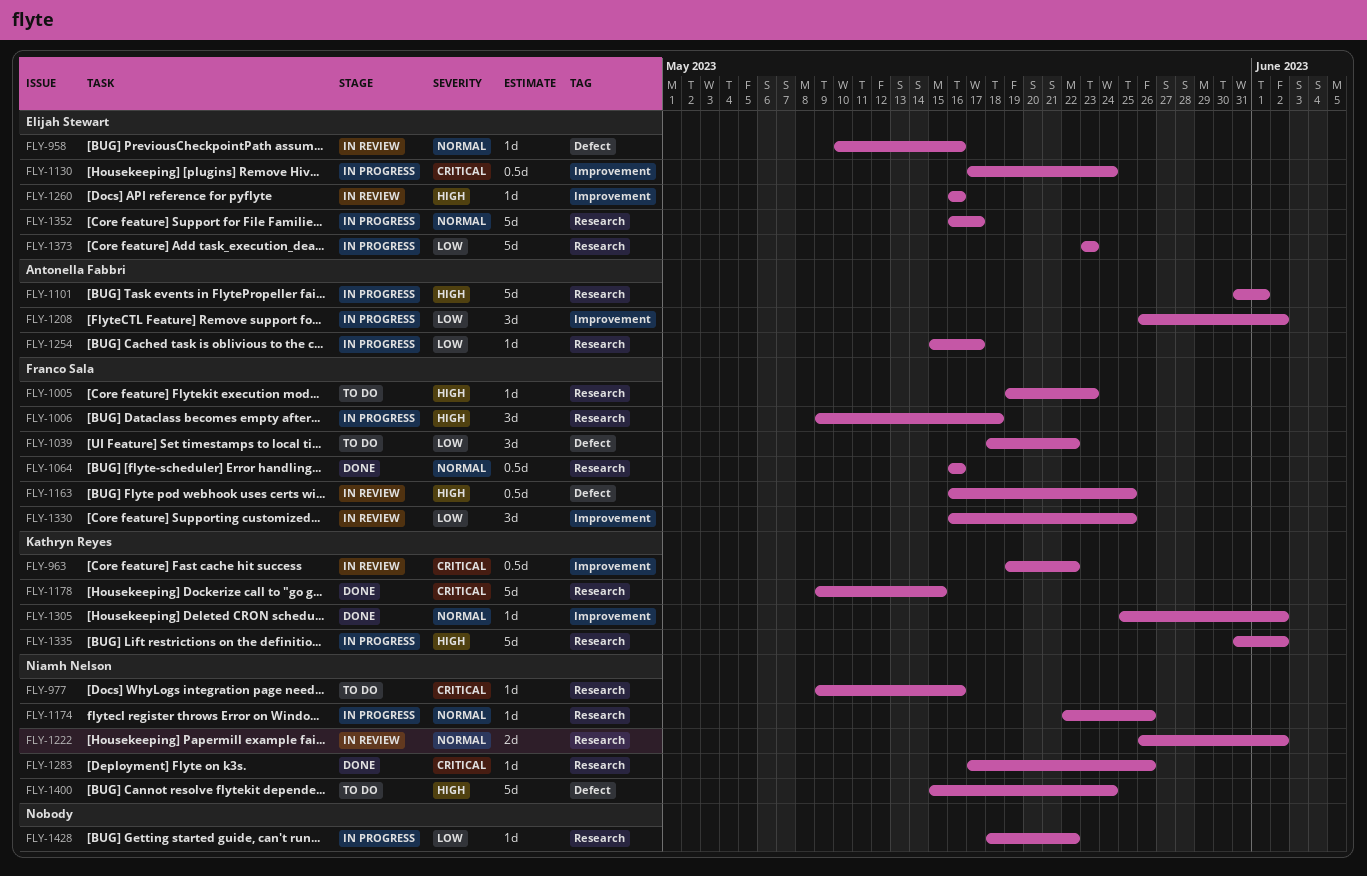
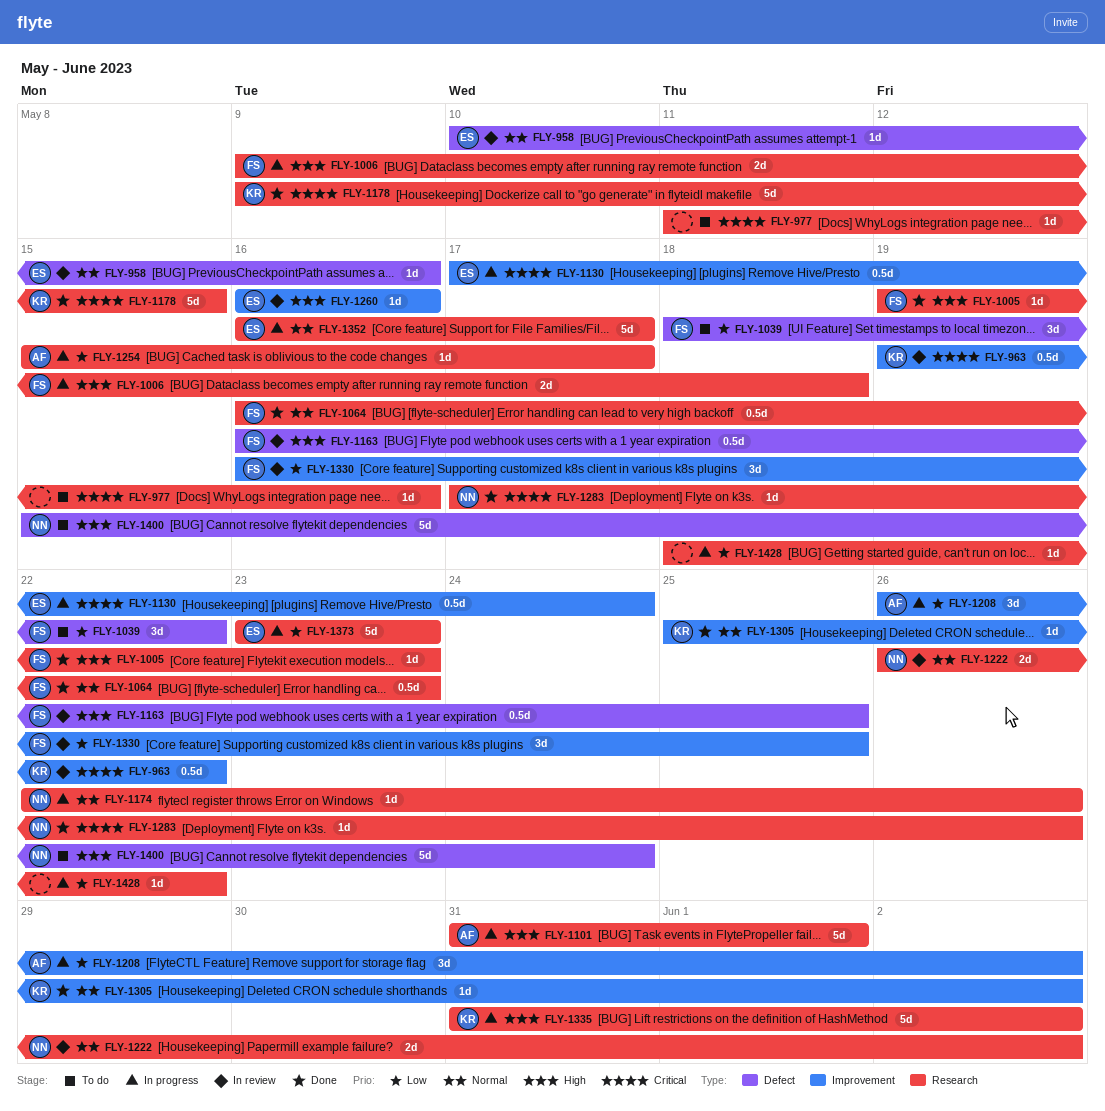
FLY-977, owner: Niamh Nelson -> none
FLY-977, start: May 9 -> May 11
FLY-1005, status: To do -> Done
FLY-1006, estimate: 3d -> 2d
FLY-1064, due: May 16 -> May 23

